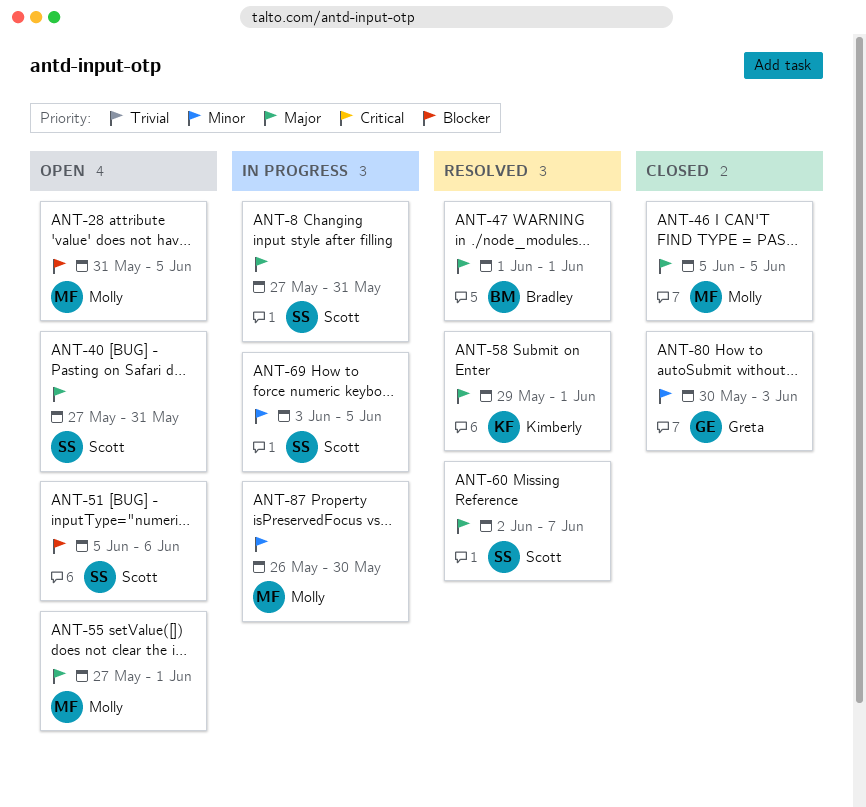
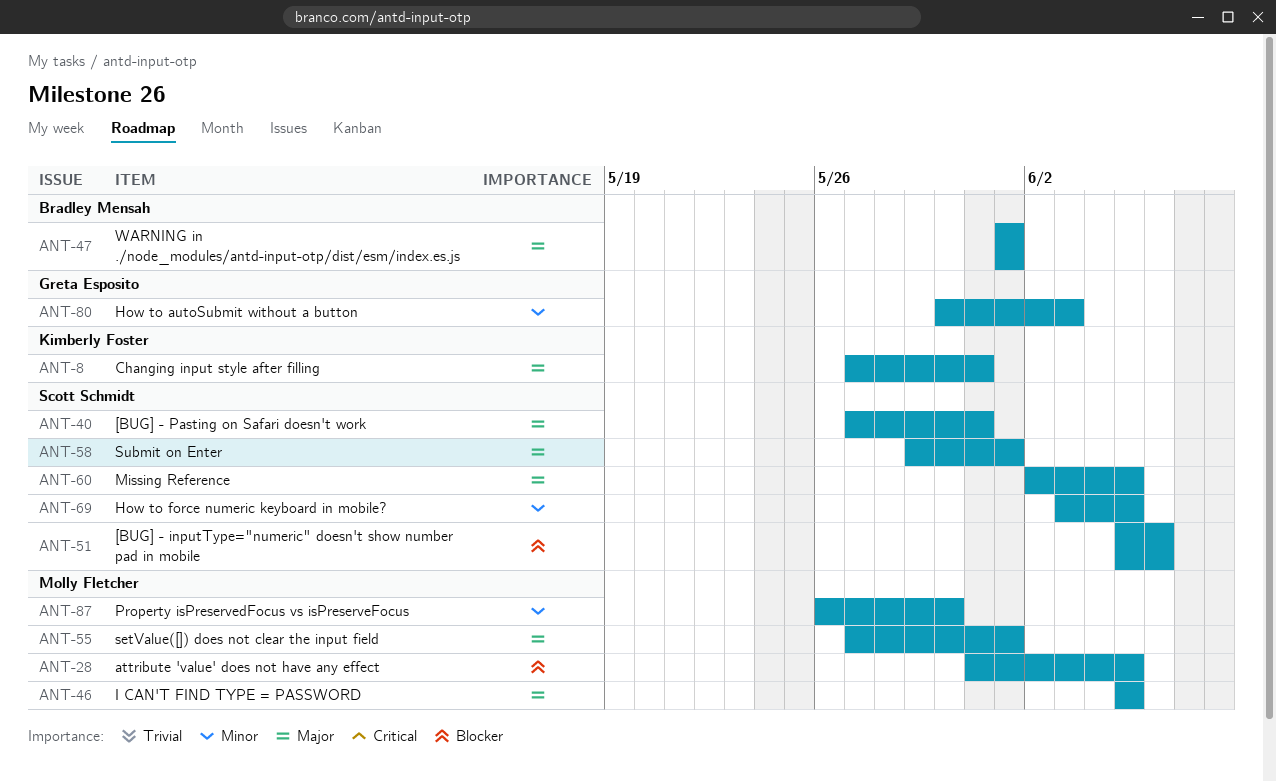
ANT-8, owner: Scott Schmidt -> Kimberly Foster
ANT-58, owner: Kimberly Foster -> Scott Schmidt
ANT-60, due: Jun 7 -> Jun 5

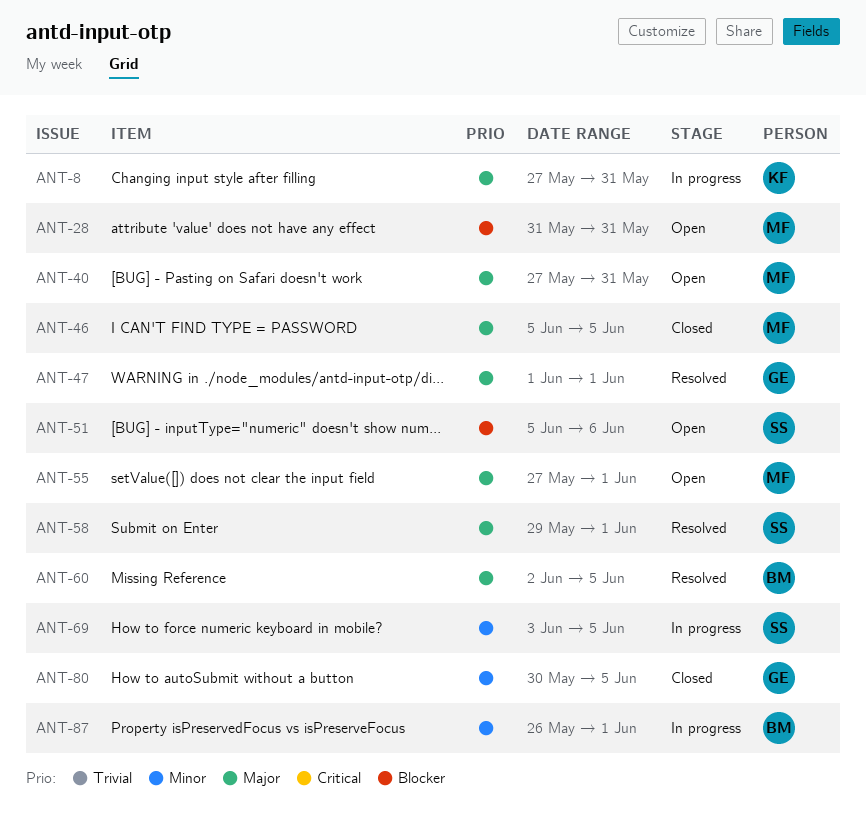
ANT-28, due: Jun 5 -> May 31
ANT-40, owner: Scott Schmidt -> Molly Fletcher
ANT-47, owner: Bradley Mensah -> Greta Esposito
ANT-60, owner: Scott Schmidt -> Bradley Mensah
ANT-80, due: Jun 3 -> Jun 5
ANT-87, owner: Molly Fletcher -> Bradley Mensah
ANT-87, due: May 30 -> Jun 1

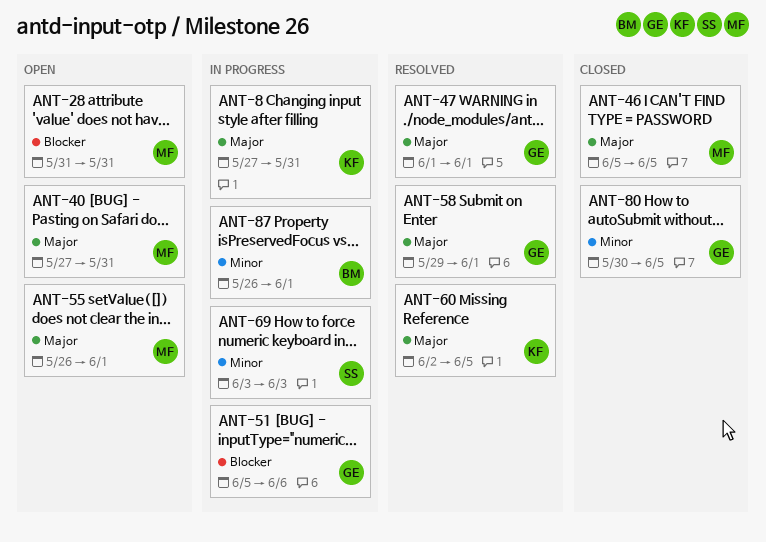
ANT-51, status: Open -> In progress
ANT-51, owner: SS -> GE
ANT-55, start: May 27 -> May 26
ANT-58, owner: SS -> GE
ANT-60, owner: BM -> KF
ANT-69, due: Jun 5 -> Jun 3

